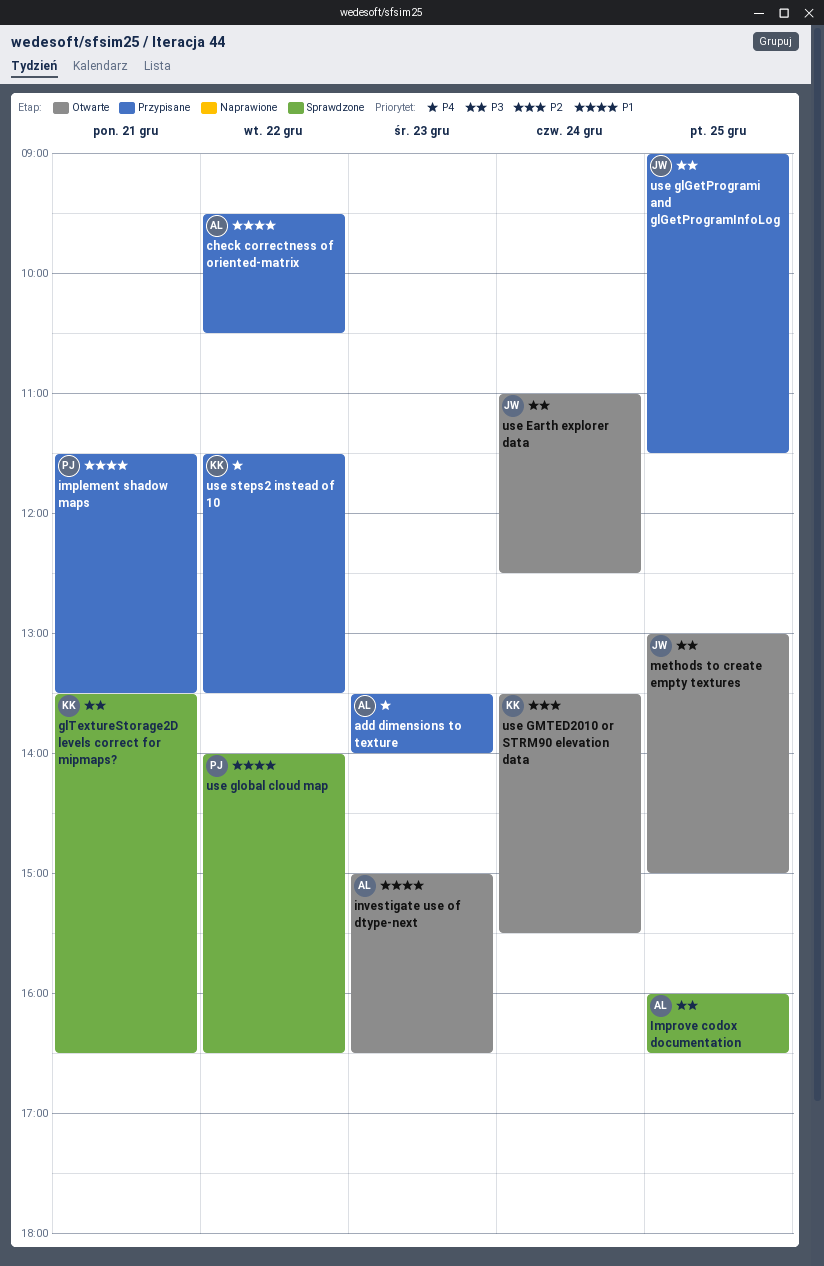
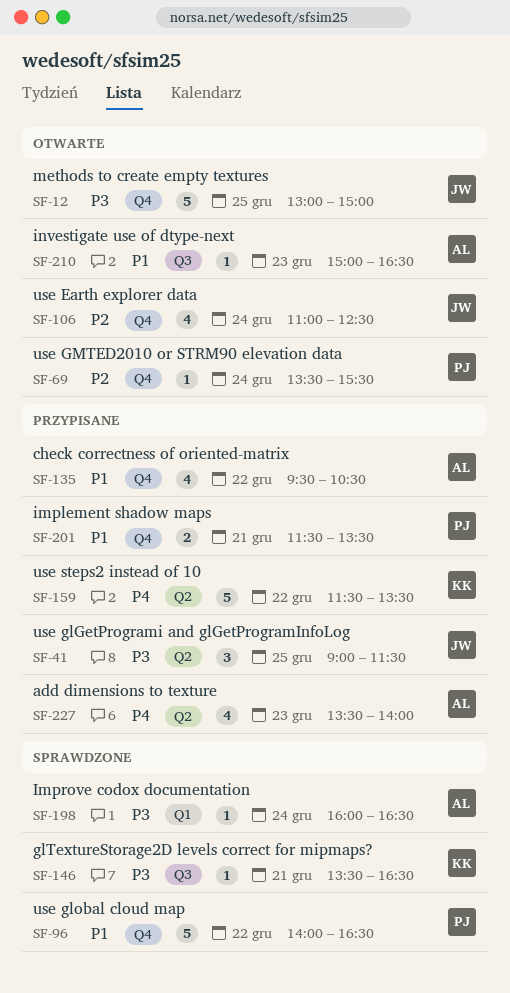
Improve codox documentation, day: Dec 25 -> Dec 24
use Earth explorer data, priority: P3 -> P2
use GMTED2010 or STRM90 elevation data, owner: KK -> PJ

